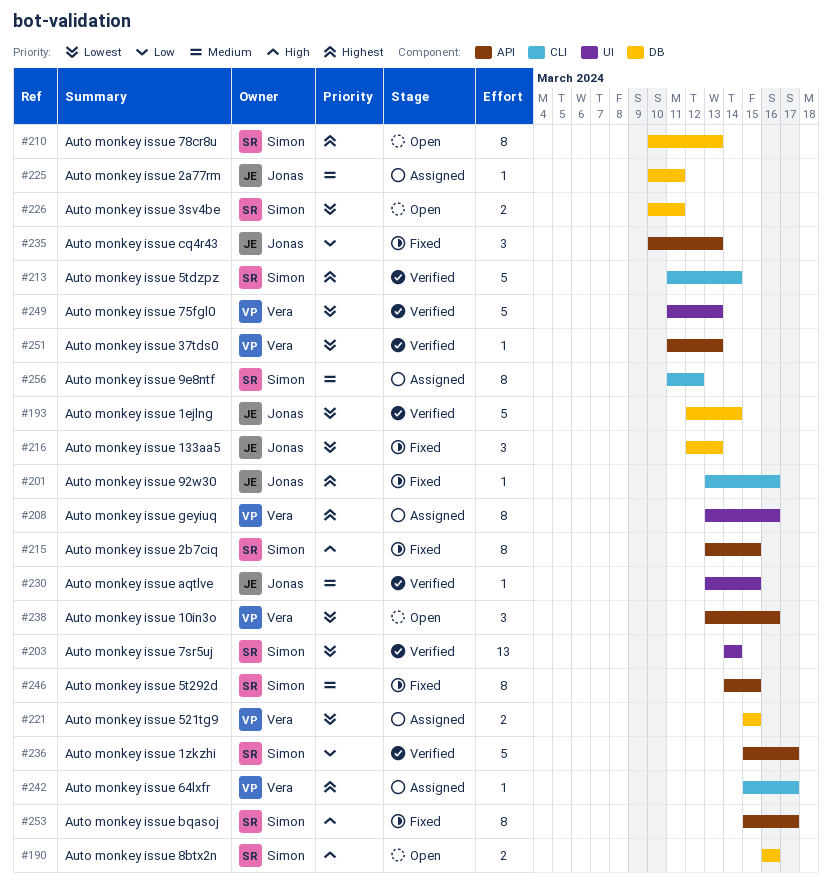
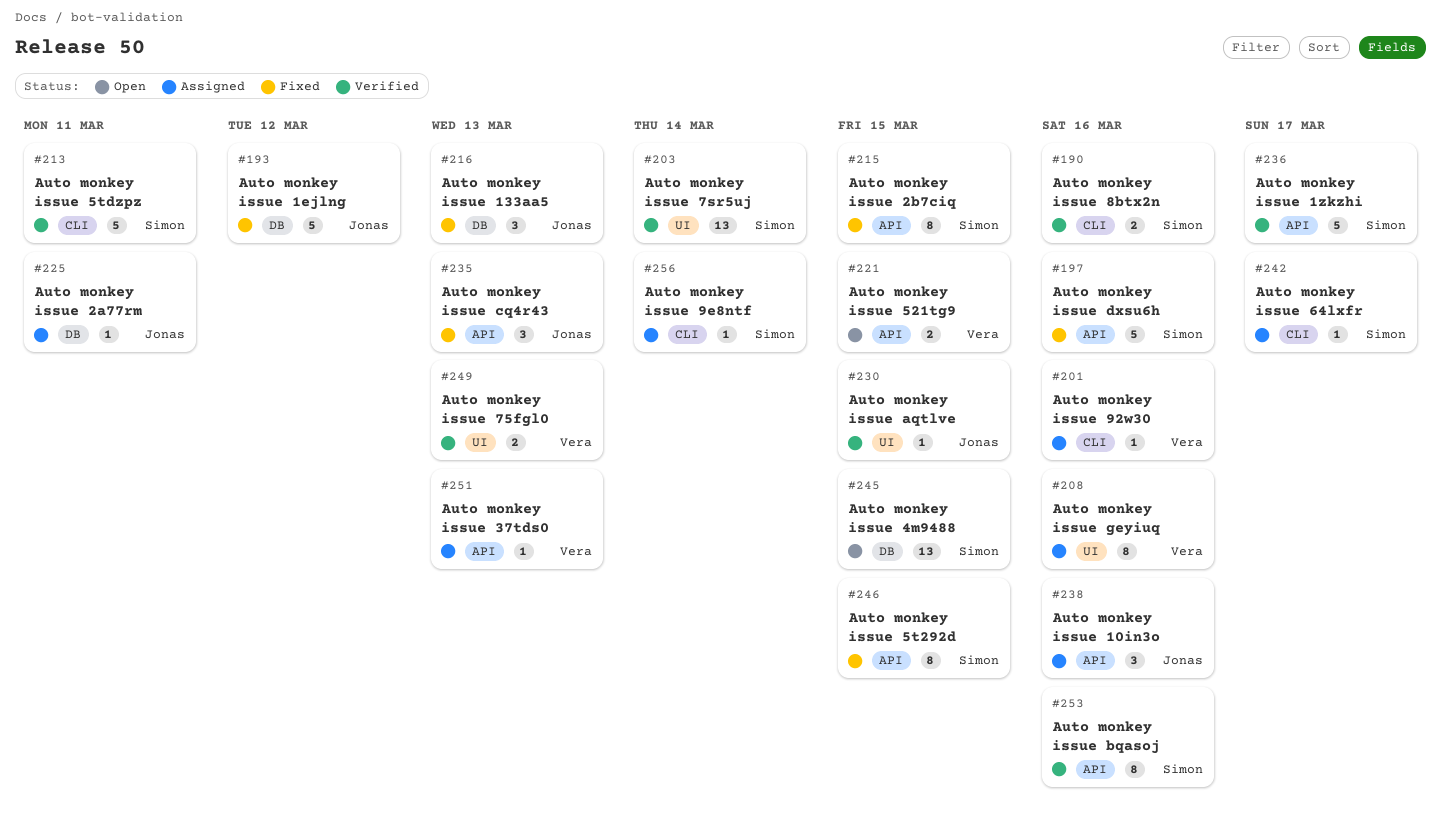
#190, status: Open -> Verified
#190, label: DB -> CLI
#193, status: Verified -> Fixed
#193, due: Mar 14 -> Mar 12
#197: none -> present
#201, status: Fixed -> Assigned
#201, owner: Jonas -> Vera
#210: present -> none
#213, due: Mar 14 -> Mar 11
#221, status: Assigned -> Open
#221, label: DB -> API
#226: present -> none
#238, status: Open -> Assigned
#238, owner: Vera -> Jonas
#242, owner: Vera -> Simon
#245: none -> present
#249, estimate: 5 -> 2
#251, status: Verified -> Assigned
#253, status: Fixed -> Verified
#253, due: Mar 17 -> Mar 16
#256, estimate: 8 -> 1
#256, due: Mar 12 -> Mar 14

